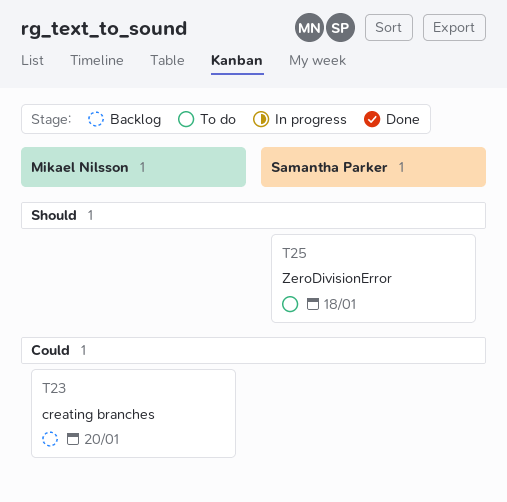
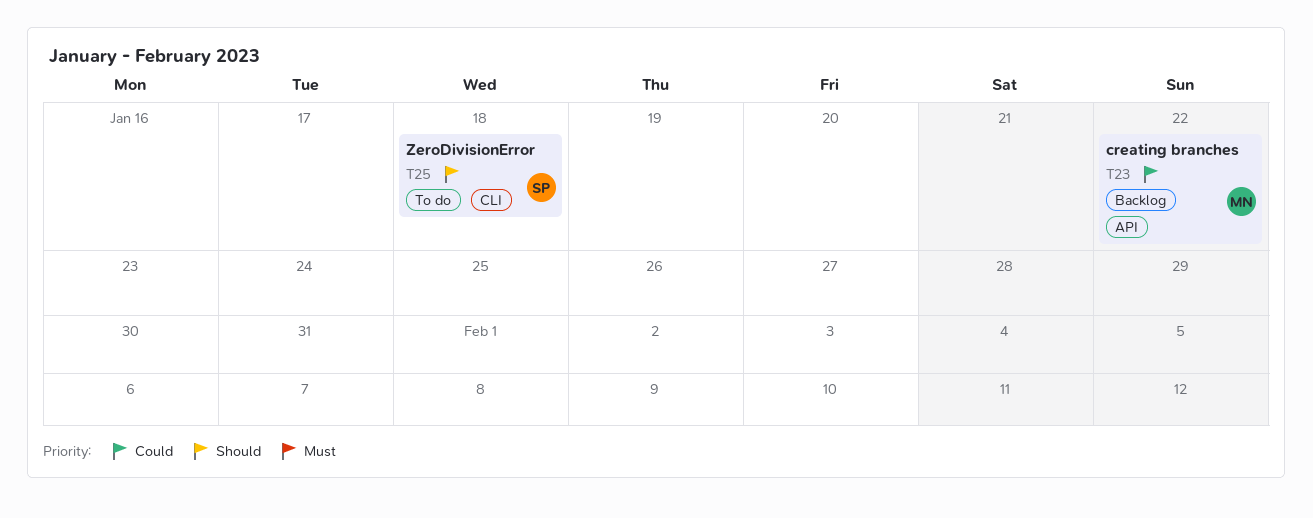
T23, due: Jan 20 -> Jan 22

